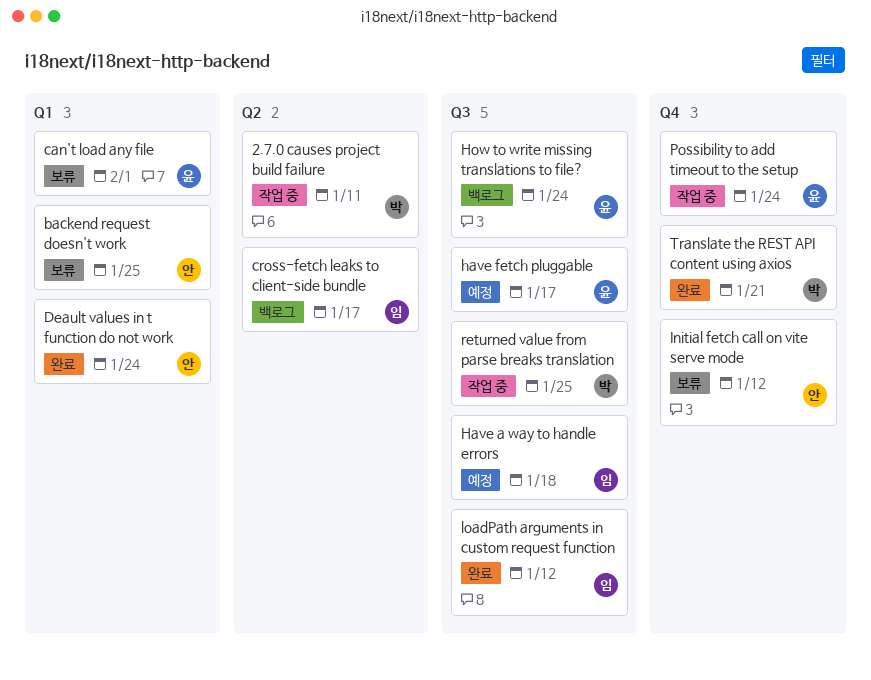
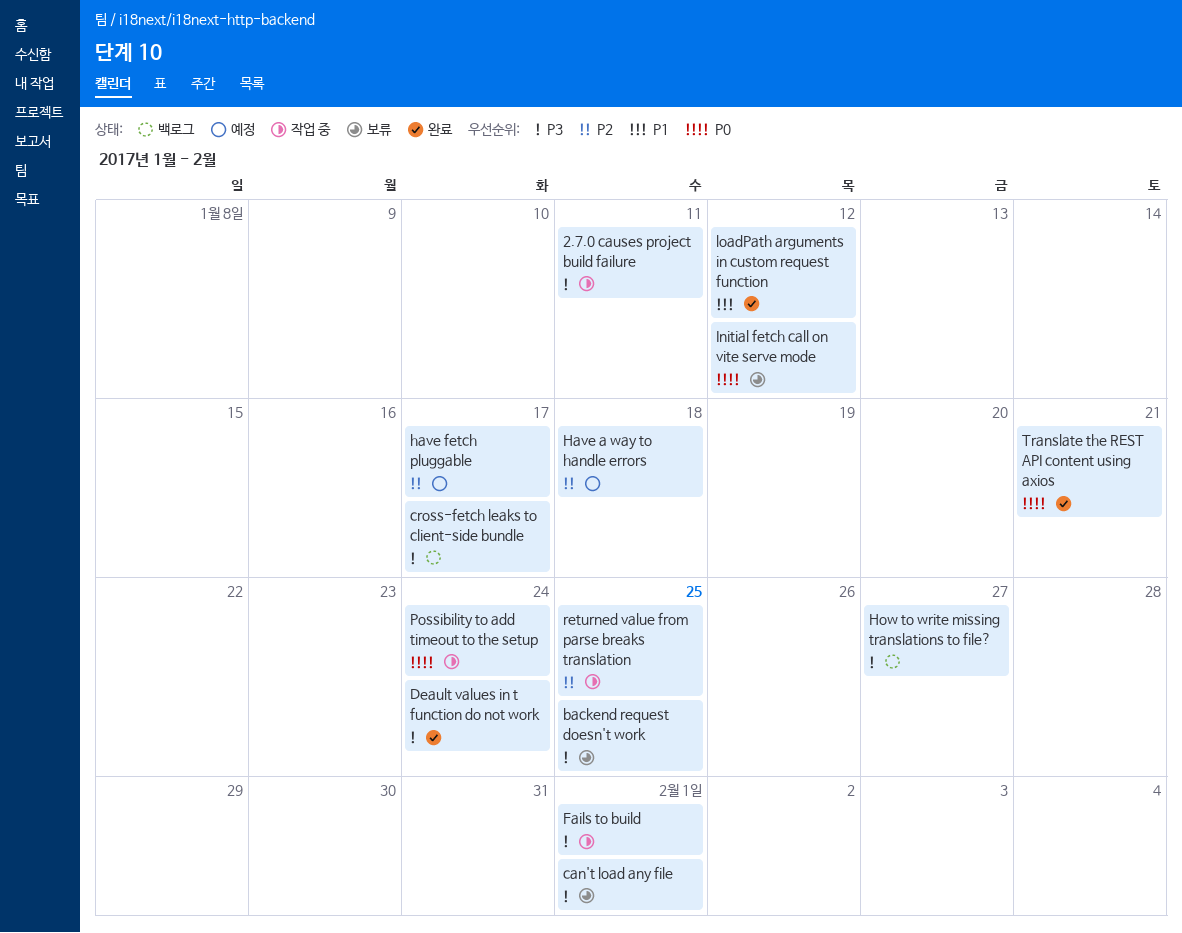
Fails to build: none -> present
How to write missing translations to file?, due: Jan 24 -> Jan 27

